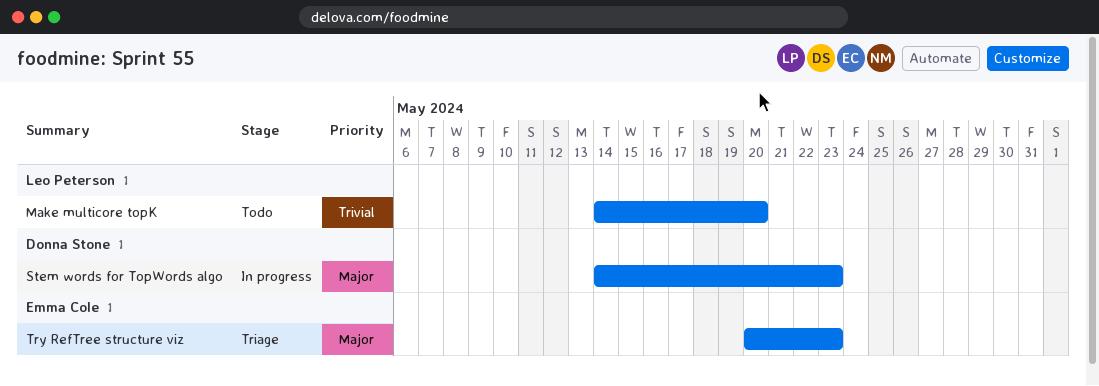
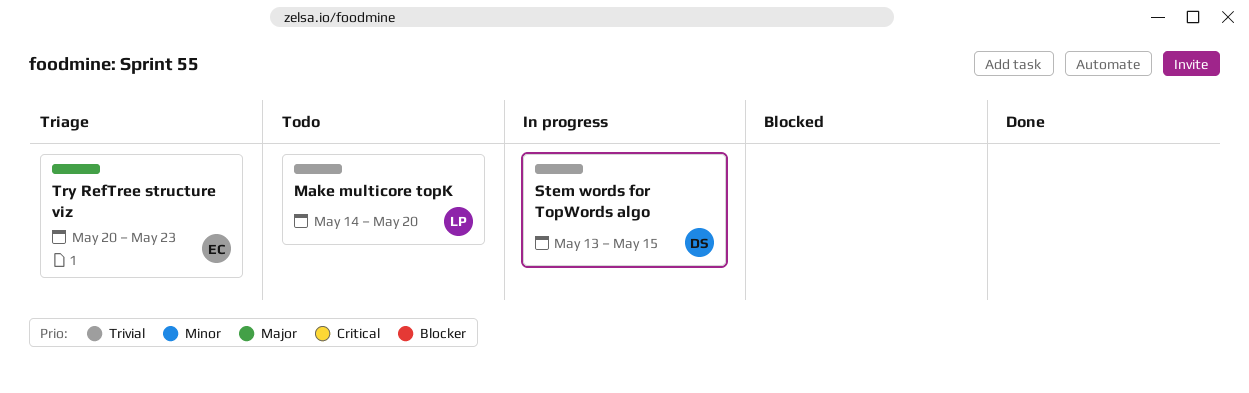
Stem words for TopWords algo, priority: Major -> Trivial
Stem words for TopWords algo, start: May 14 -> May 13
Stem words for TopWords algo, due: May 23 -> May 15

